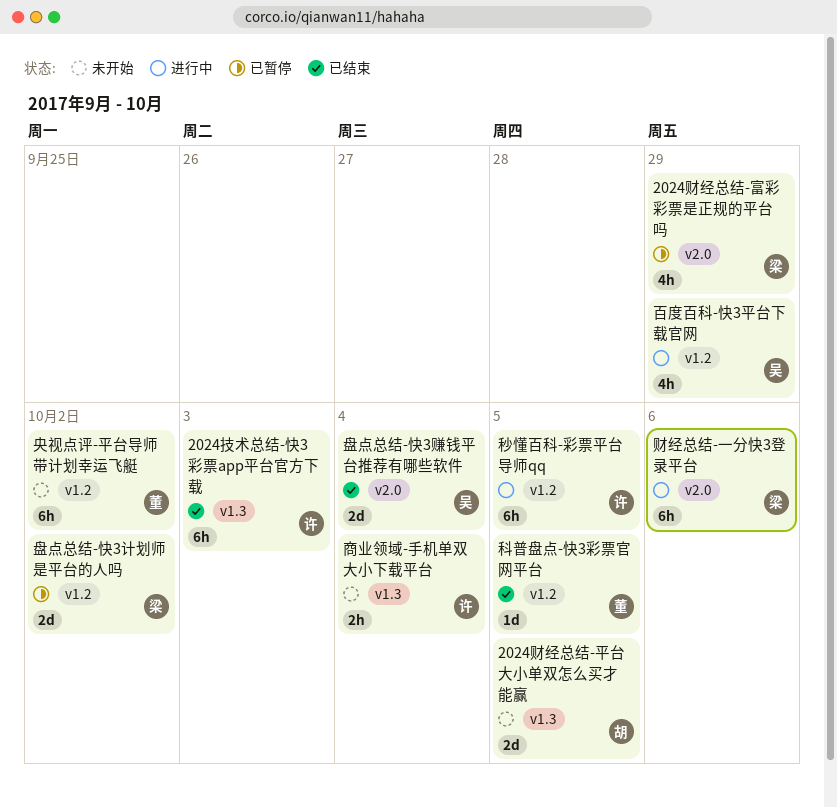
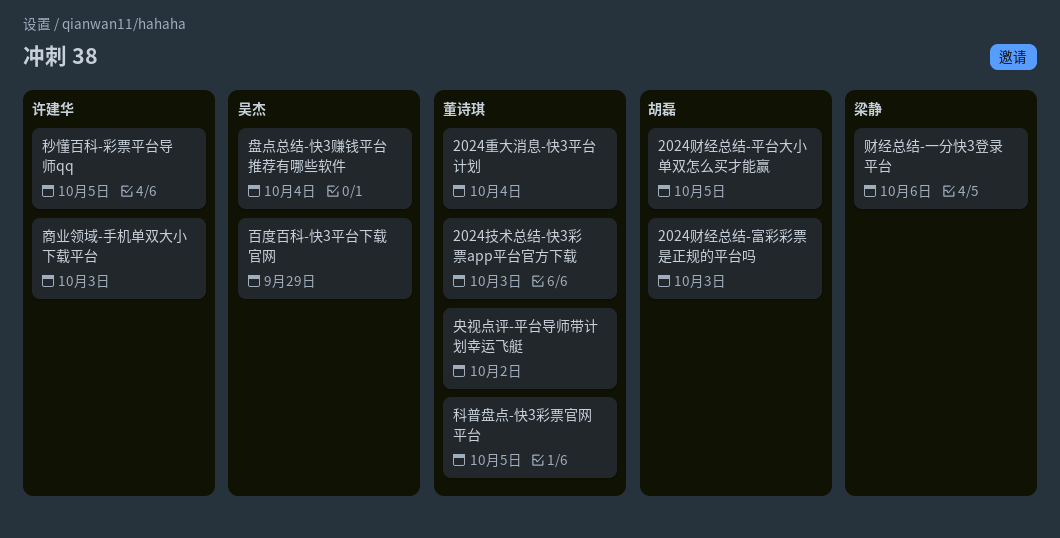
2024技术总结-快3彩票app平台官方下载, owner: 许建华 -> 董诗琪
2024财经总结-富彩彩票是正规的平台吗, owner: 梁静 -> 胡磊
2024财经总结-富彩彩票是正规的平台吗, due: Sep 29 -> Oct 3
2024重大消息-快3平台计划: none -> present
商业领域-手机单双大小下载平台, due: Oct 4 -> Oct 3
盘点总结-快3计划师是平台的人吗: present -> none

